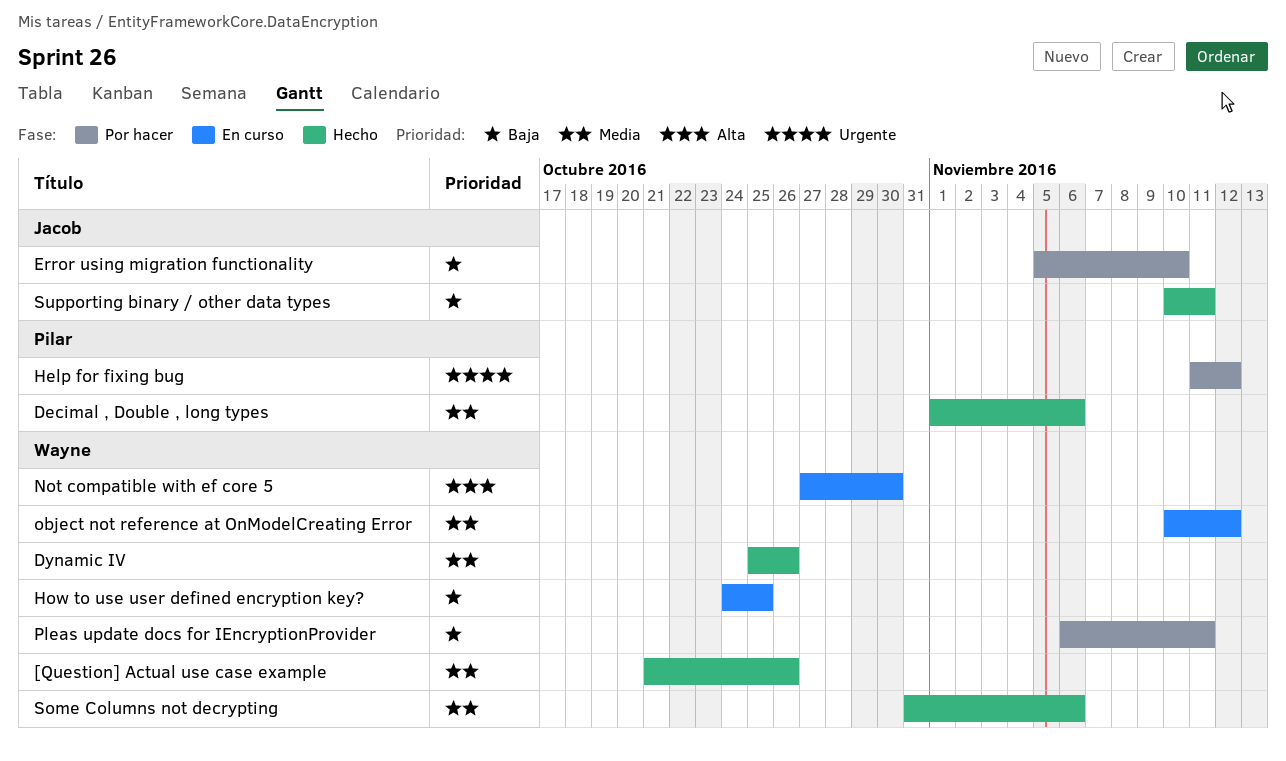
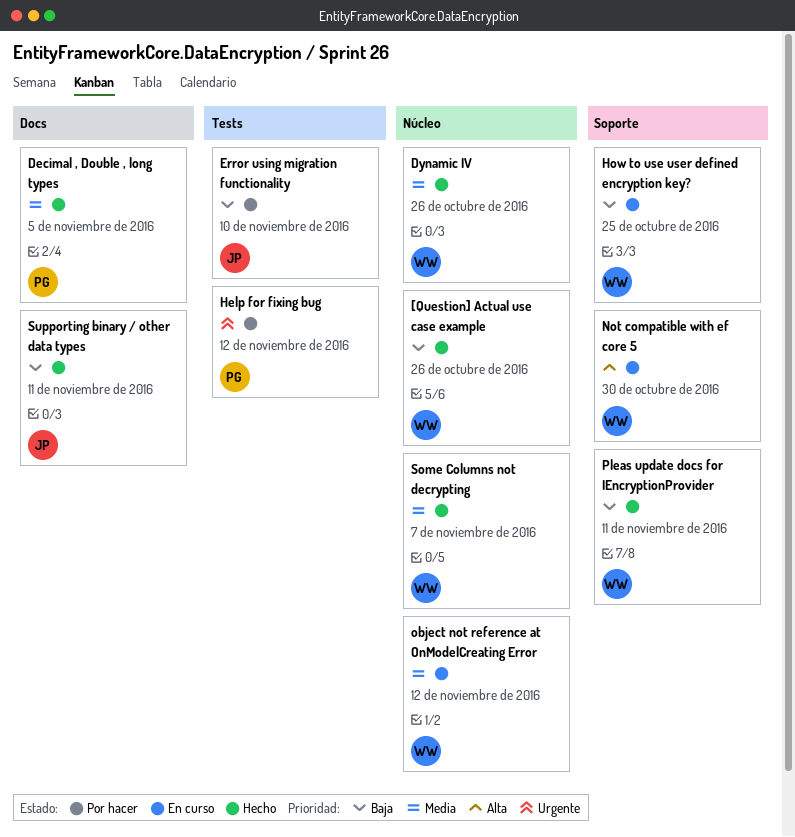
[Question] Actual use case example, priority: Media -> Baja
Decimal , Double , long types, due: Nov 6 -> Nov 5
Pleas update docs for IEncryptionProvider, status: Por hacer -> Hecho
Some Columns not decrypting, due: Nov 6 -> Nov 7

